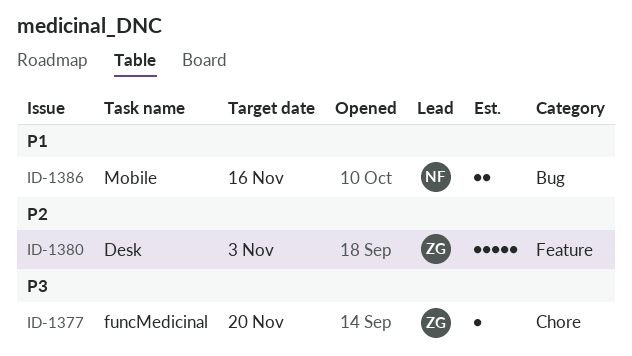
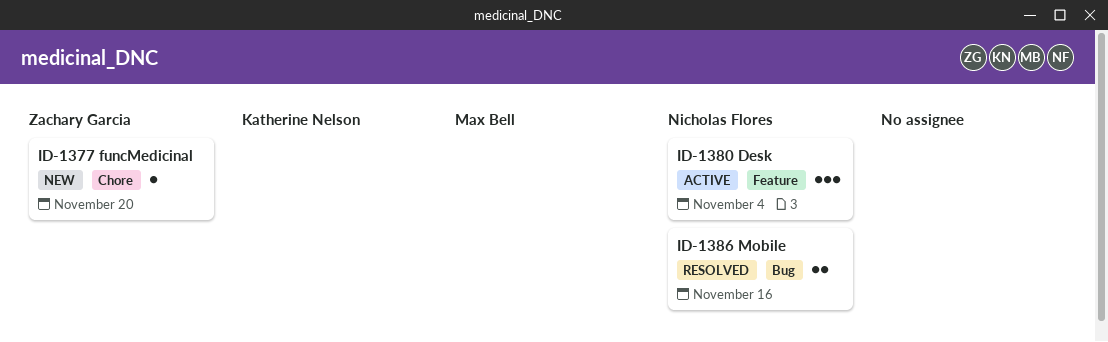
ID-1380, owner: Zachary Garcia -> Nicholas Flores
ID-1380, estimate: 5 -> 3
ID-1380, due: Nov 3 -> Nov 4

